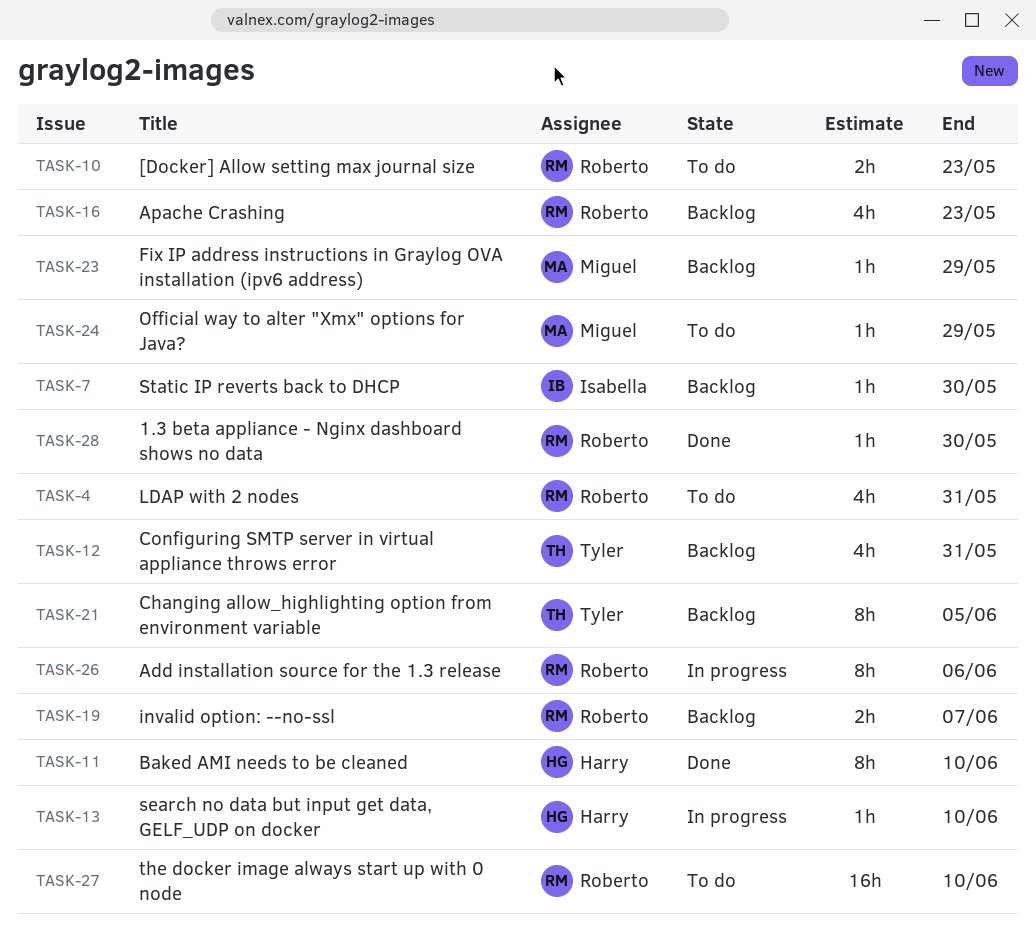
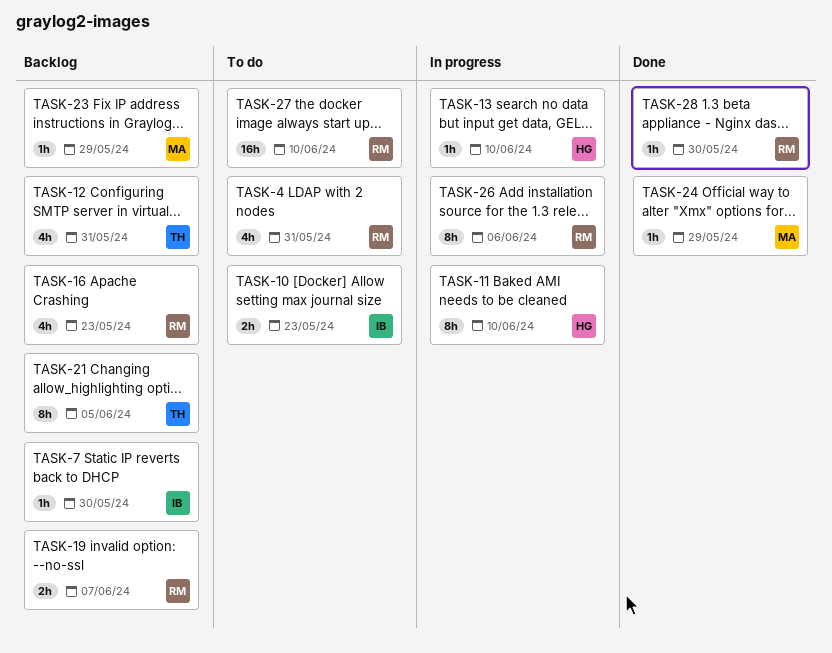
TASK-10, owner: Roberto -> Isabella
TASK-11, status: Done -> In progress
TASK-24, status: To do -> Done

